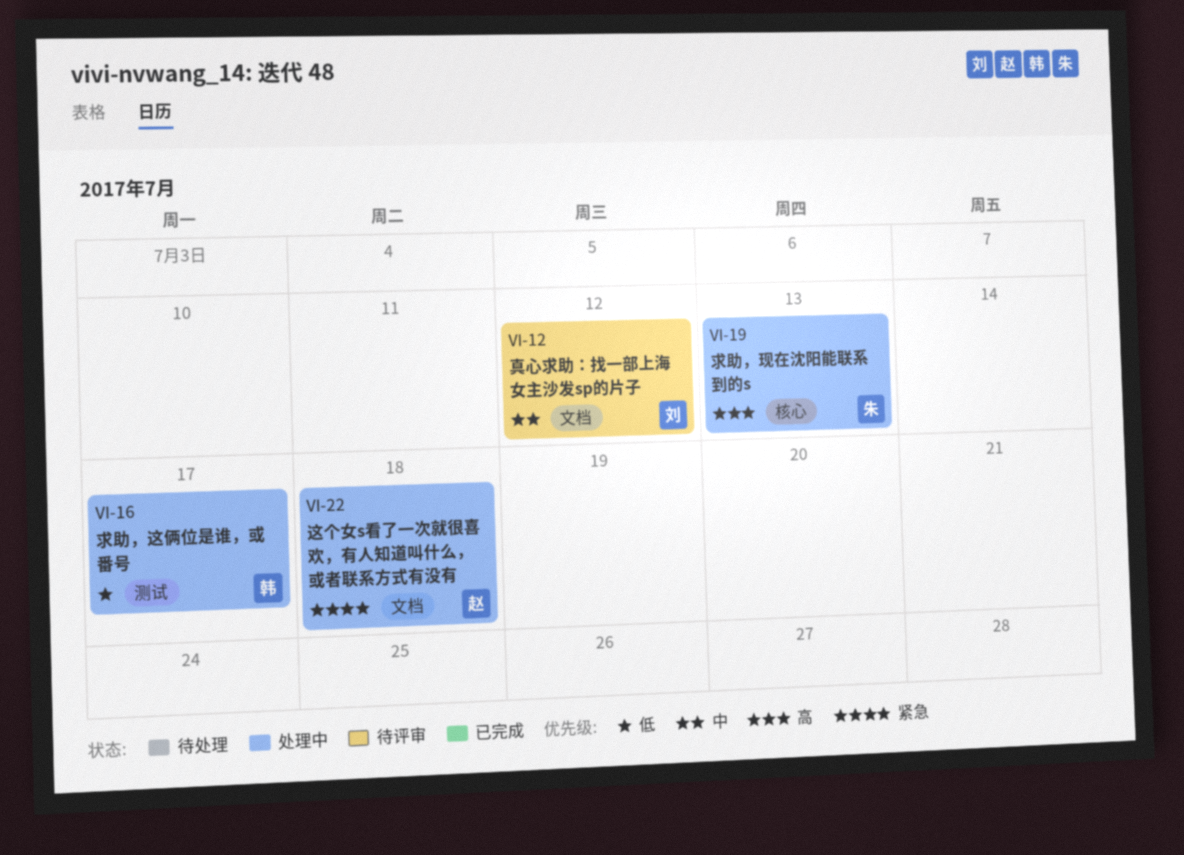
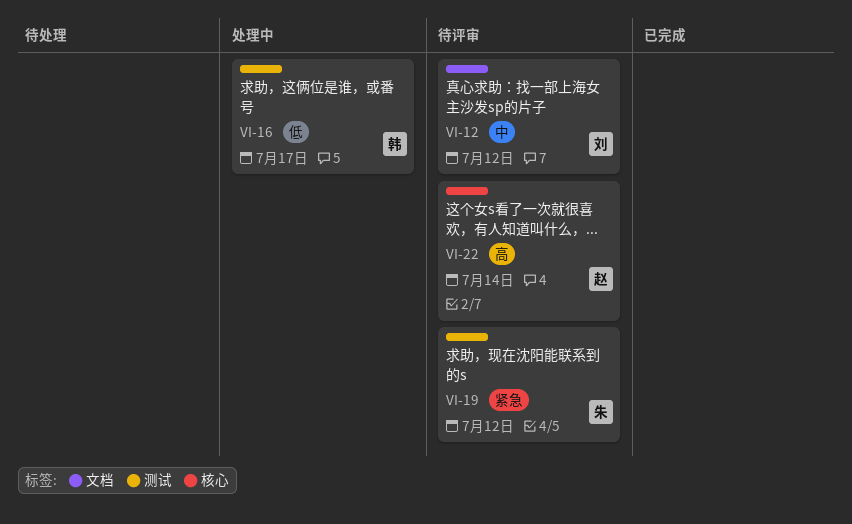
VI-19, status: 处理中 -> 待评审
VI-19, priority: 高 -> 紧急
VI-19, label: 核心 -> 测试
VI-19, due: Jul 13 -> Jul 12
VI-22, status: 处理中 -> 待评审
VI-22, priority: 紧急 -> 高
VI-22, label: 文档 -> 核心
VI-22, due: Jul 18 -> Jul 14

